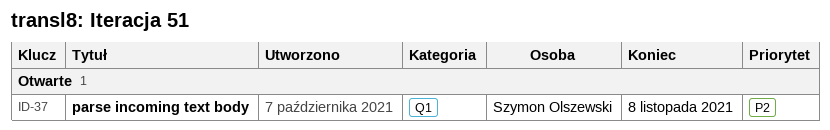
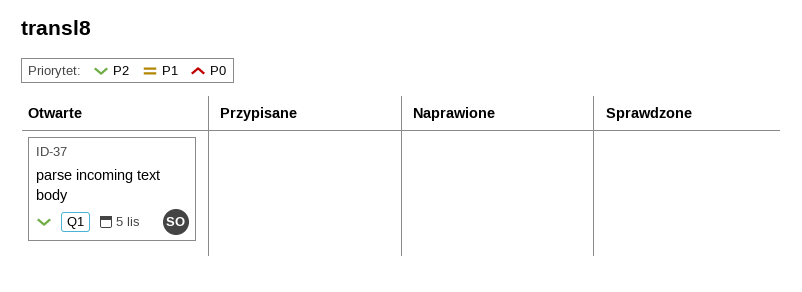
ID-37, due: Nov 8 -> Nov 5

